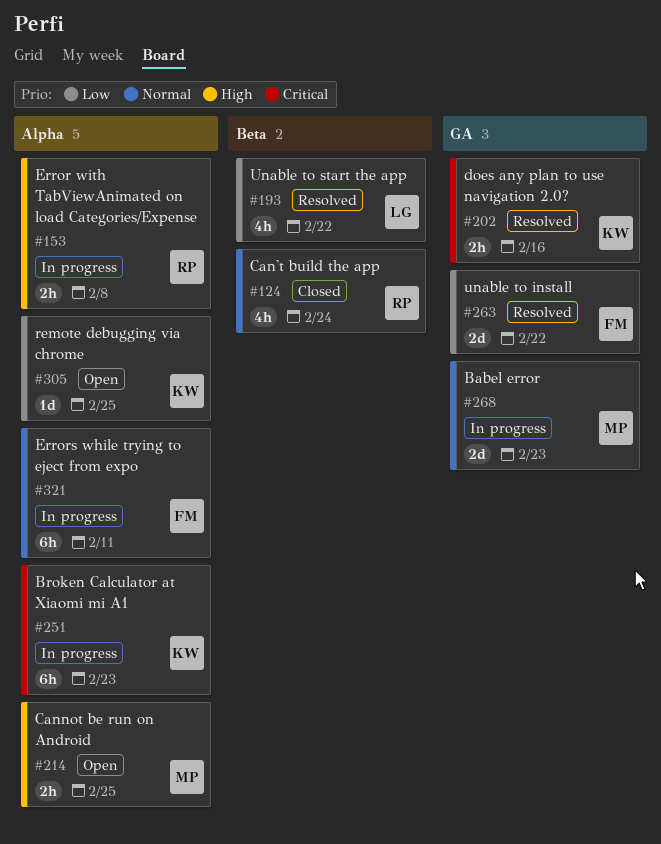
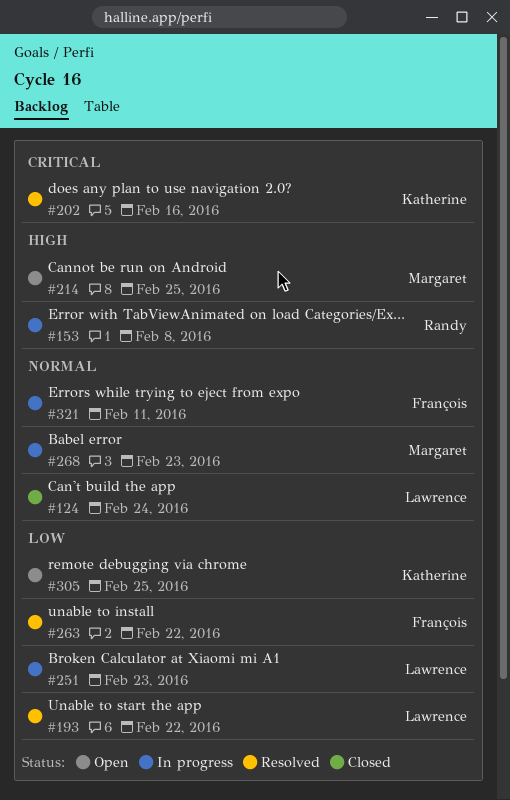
#124, owner: Randy -> Lawrence
#251, owner: Katherine -> Lawrence
#251, priority: Critical -> Low

